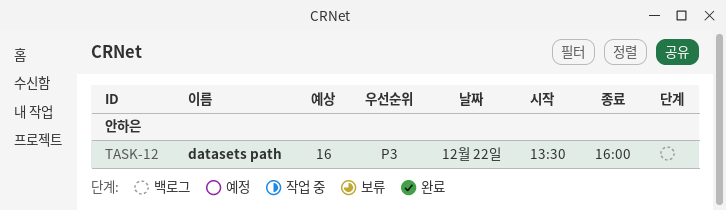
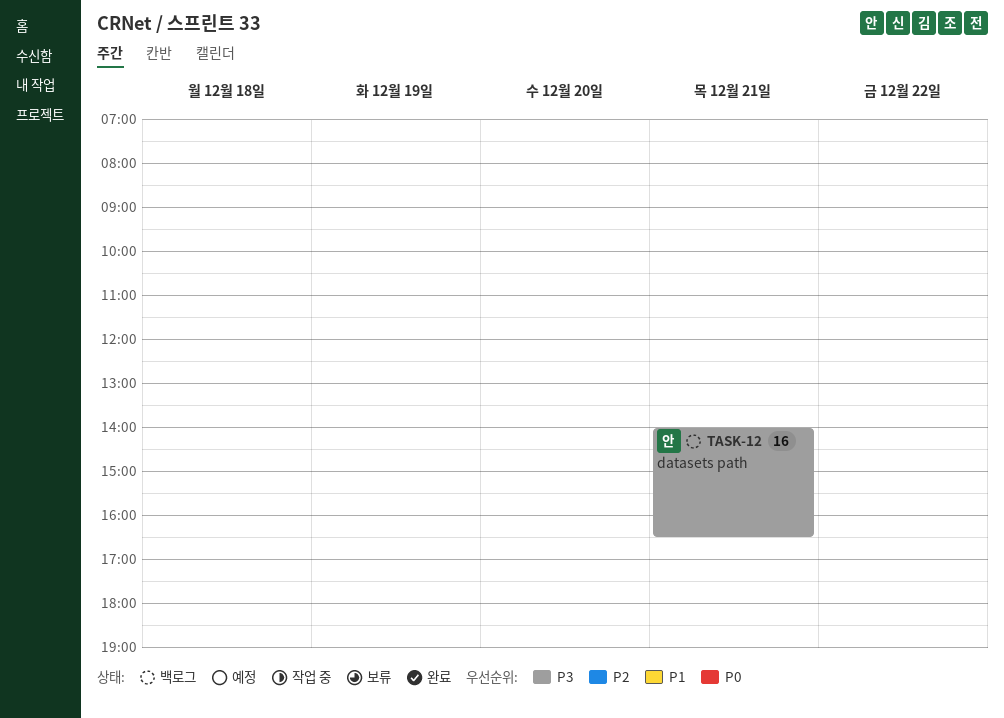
TASK-12, day: Dec 22 -> Dec 21
TASK-12, begins: 13:30 -> 14:00
TASK-12, ends: 16:00 -> 16:30

